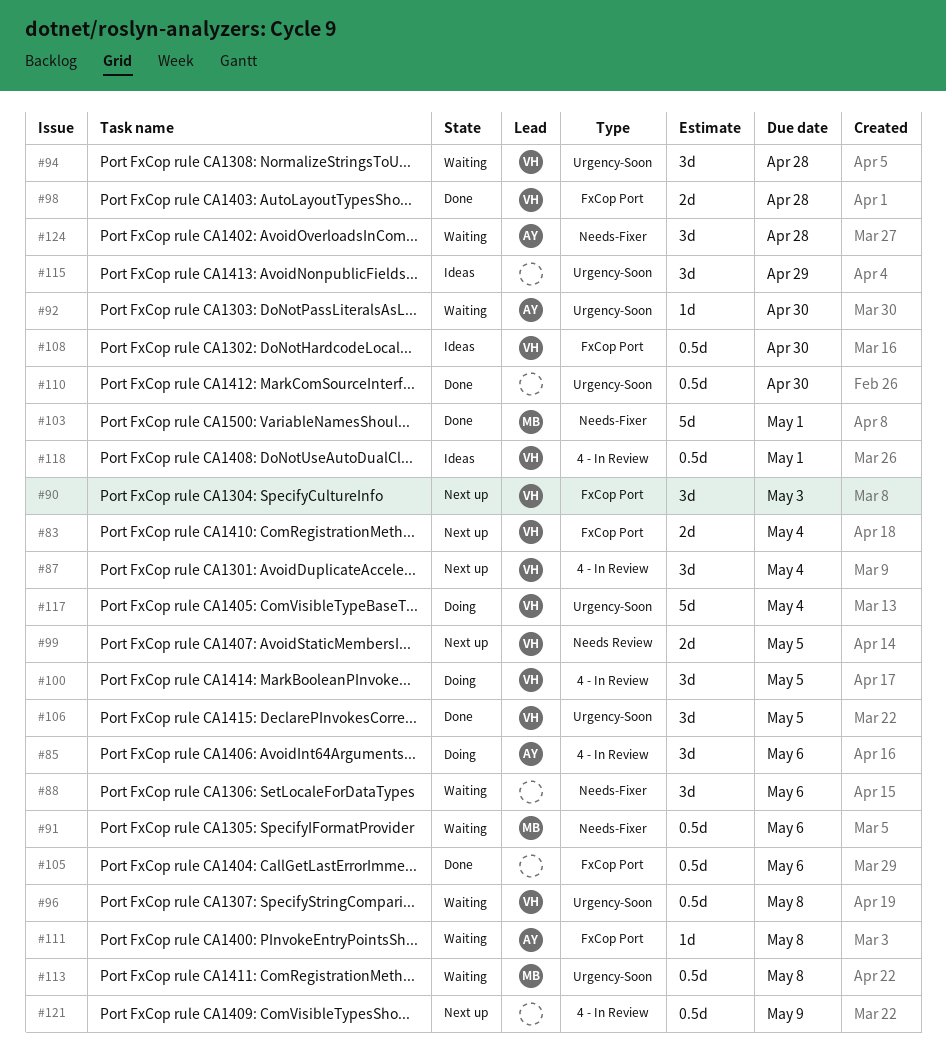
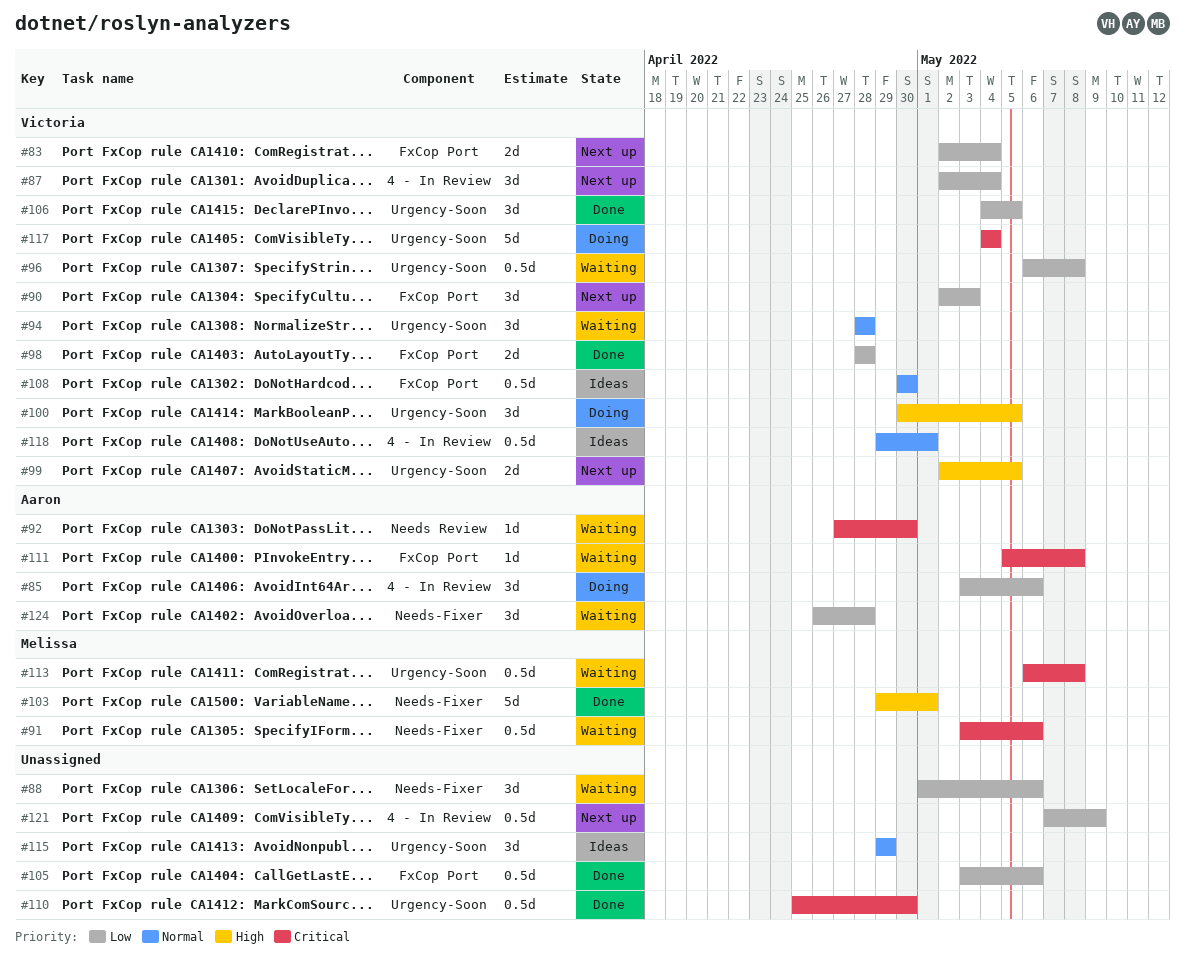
#92, label: Urgency-Soon -> Needs Review
#99, label: Needs Review -> Urgency-Soon
#100, label: 4 - In Review -> Urgency-Soon

